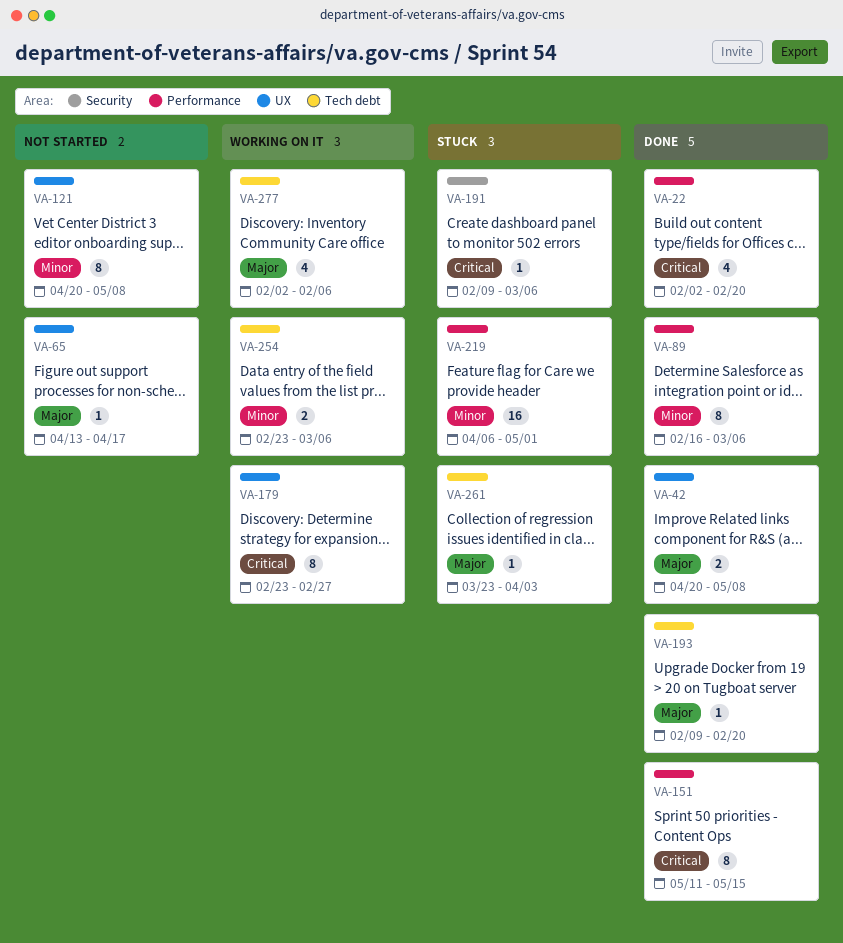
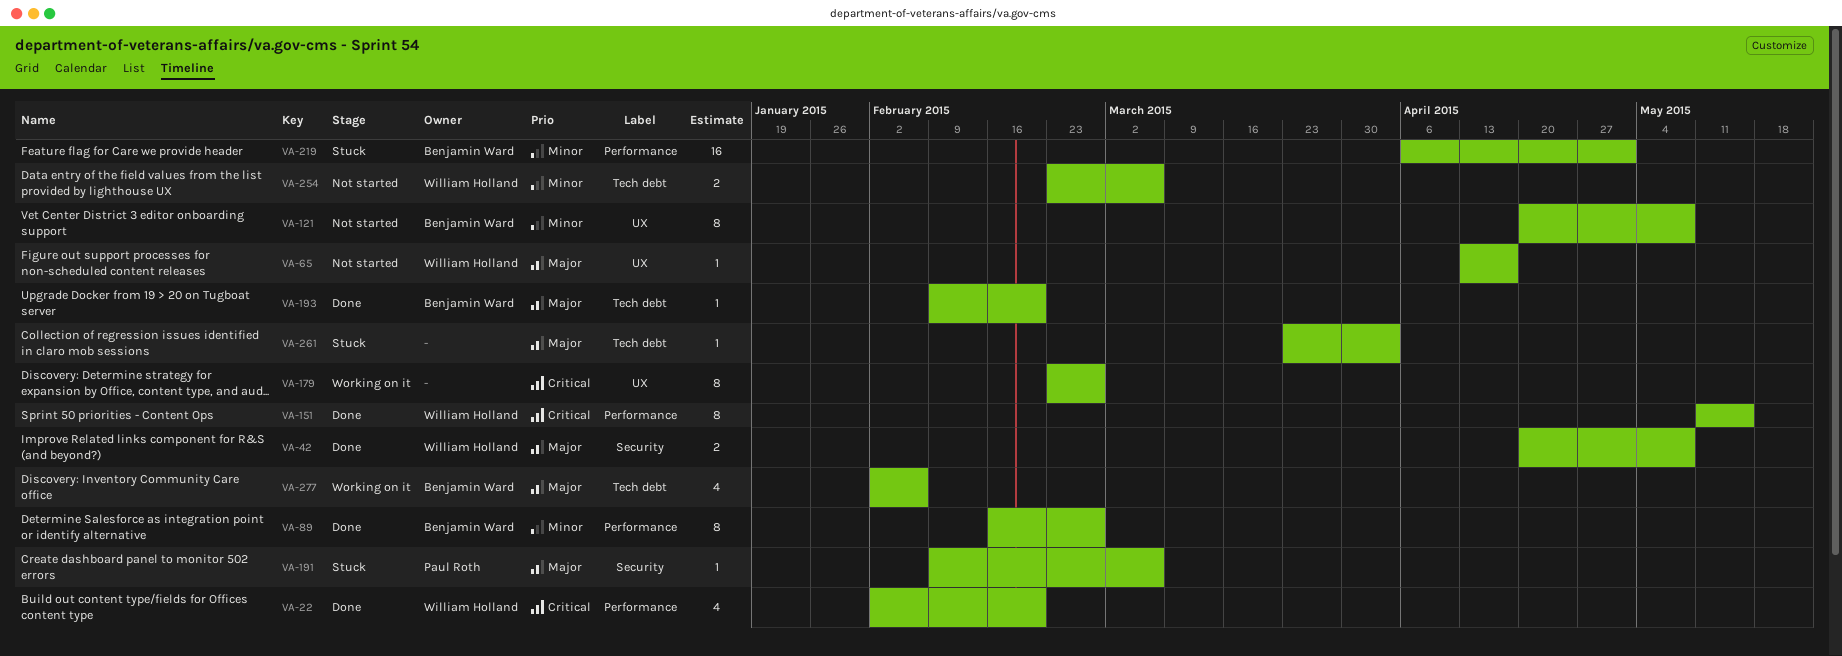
VA-42, label: UX -> Security
VA-89, due: Mar 6 -> Feb 27
VA-191, priority: Critical -> Major
VA-254, status: Working on it -> Not started

